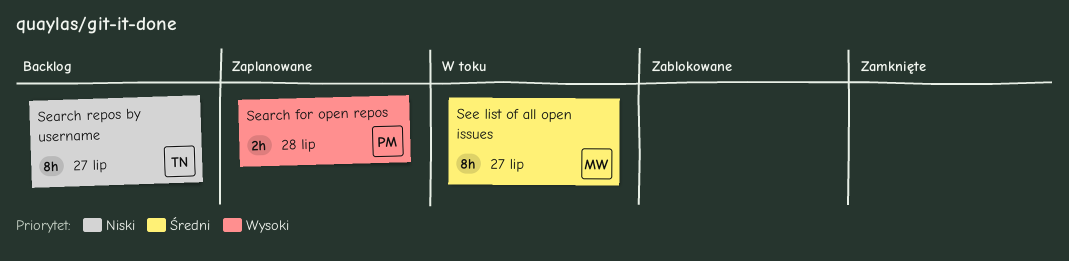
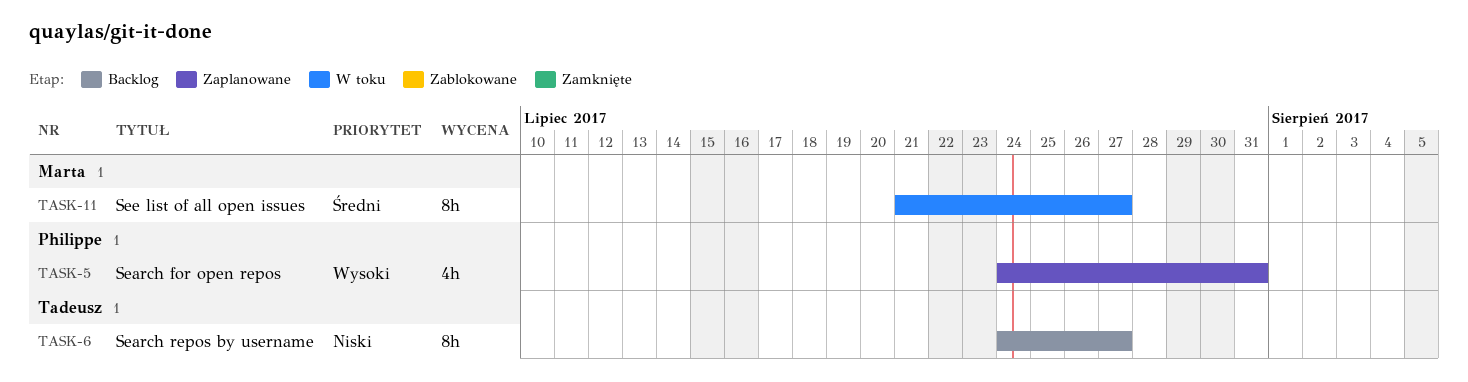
Search for open repos, estimate: 2h -> 4h
Search for open repos, due: Jul 28 -> Jul 31

